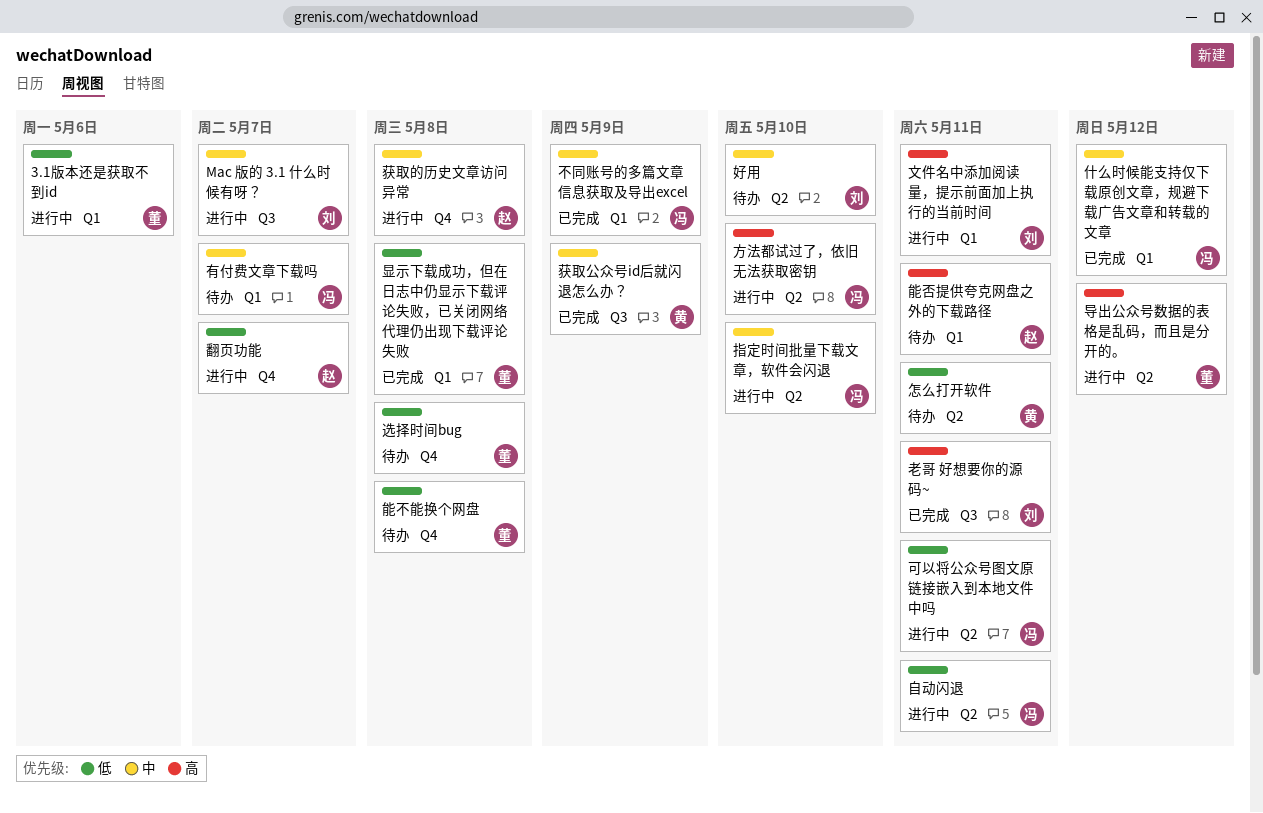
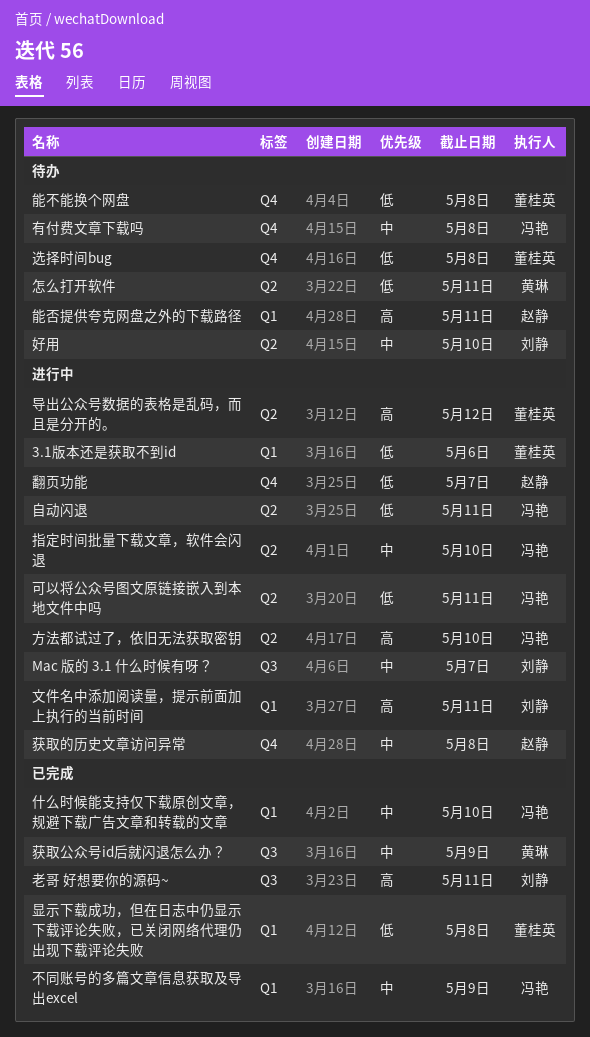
什么时候能支持仅下载原创文章，规避下载广告文章和转载的文章, due: May 12 -> May 10
有付费文章下载吗, label: Q1 -> Q4
有付费文章下载吗, due: May 7 -> May 8

